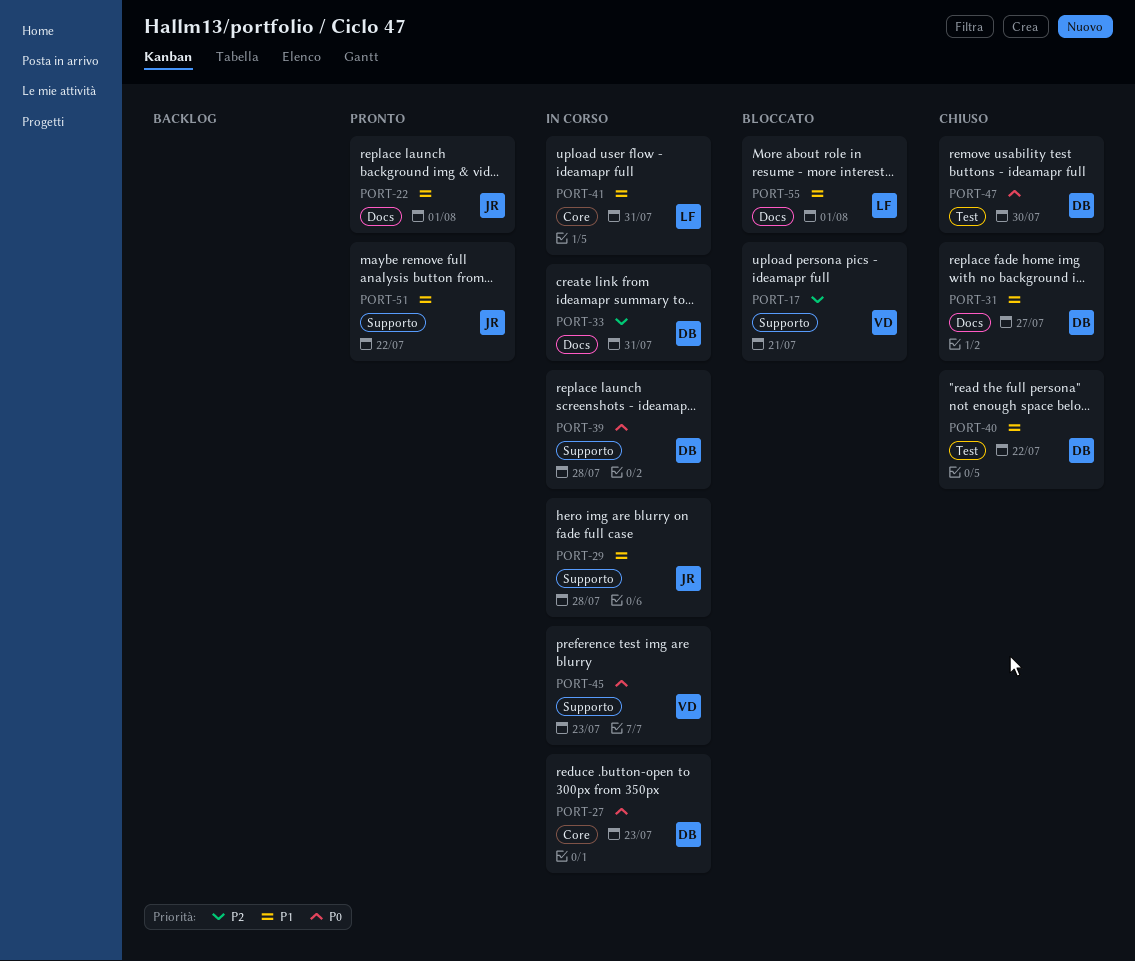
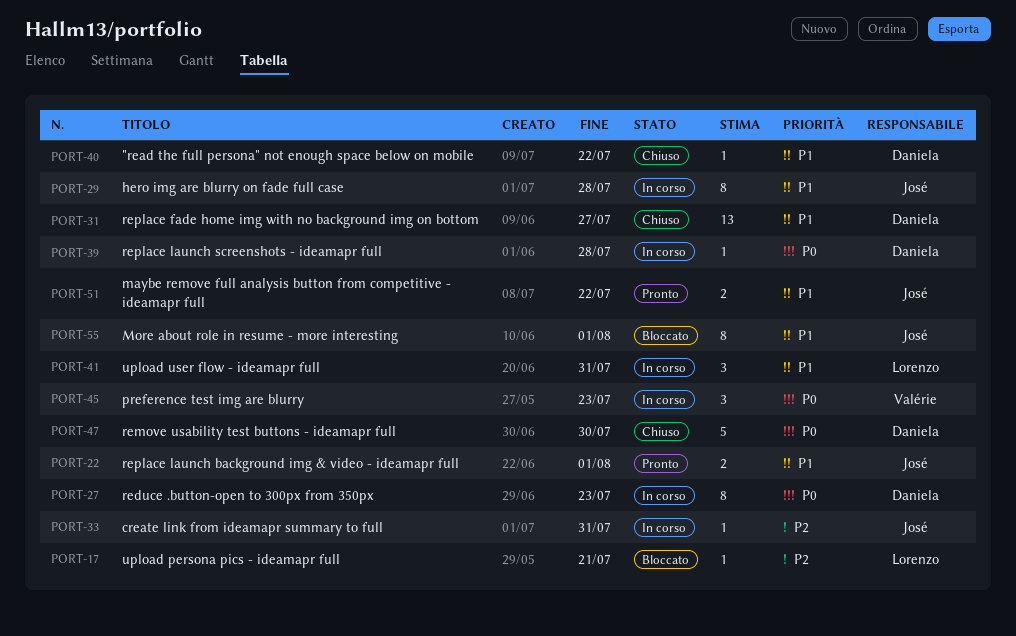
PORT-17, owner: Valérie -> Lorenzo
PORT-33, owner: Daniela -> José
PORT-55, owner: Lorenzo -> José

